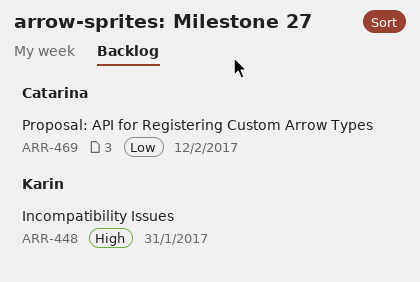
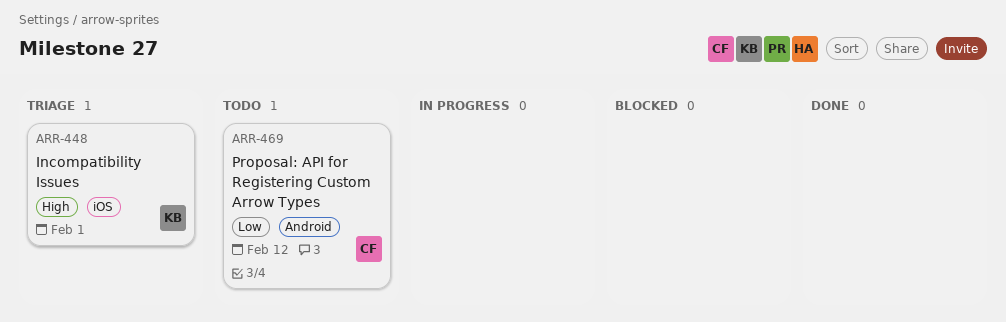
ARR-448, due: Jan 31 -> Feb 1

